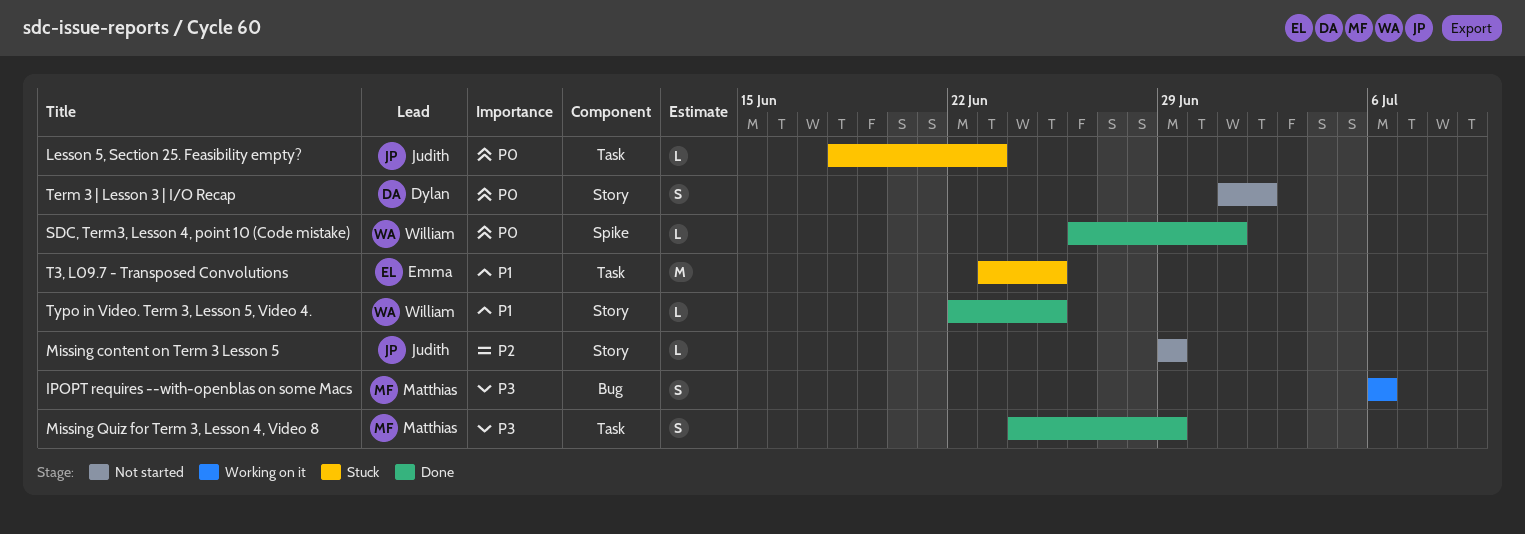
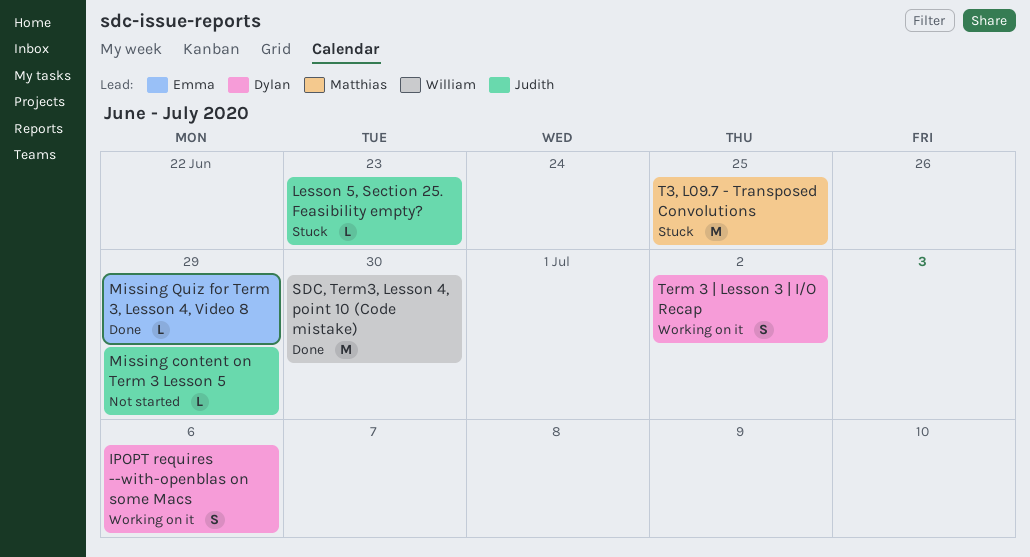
IPOPT requires --with-openblas on some Macs, owner: Matthias -> Dylan
Missing Quiz for Term 3, Lesson 4, Video 8, owner: Matthias -> Emma
Missing Quiz for Term 3, Lesson 4, Video 8, estimate: S -> L
SDC, Term3, Lesson 4, point 10 (Code mistake), estimate: L -> M
SDC, Term3, Lesson 4, point 10 (Code mistake), due: Jul 1 -> Jun 30
T3, L09.7 - Transposed Convolutions, owner: Emma -> Matthias
Term 3 | Lesson 3 | I/O Recap, status: Not started -> Working on it
Typo in Video. Term 3, Lesson 5, Video 4.: present -> none

